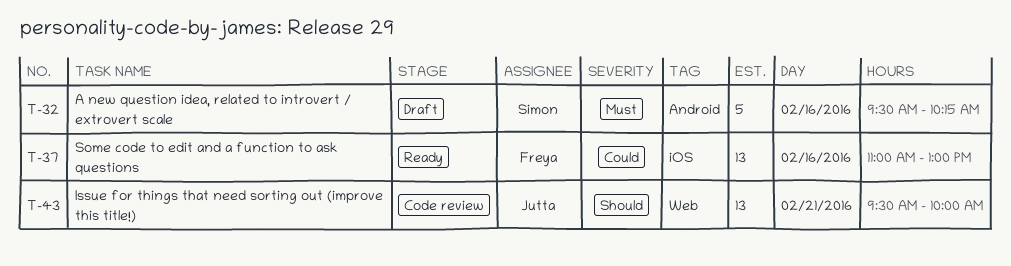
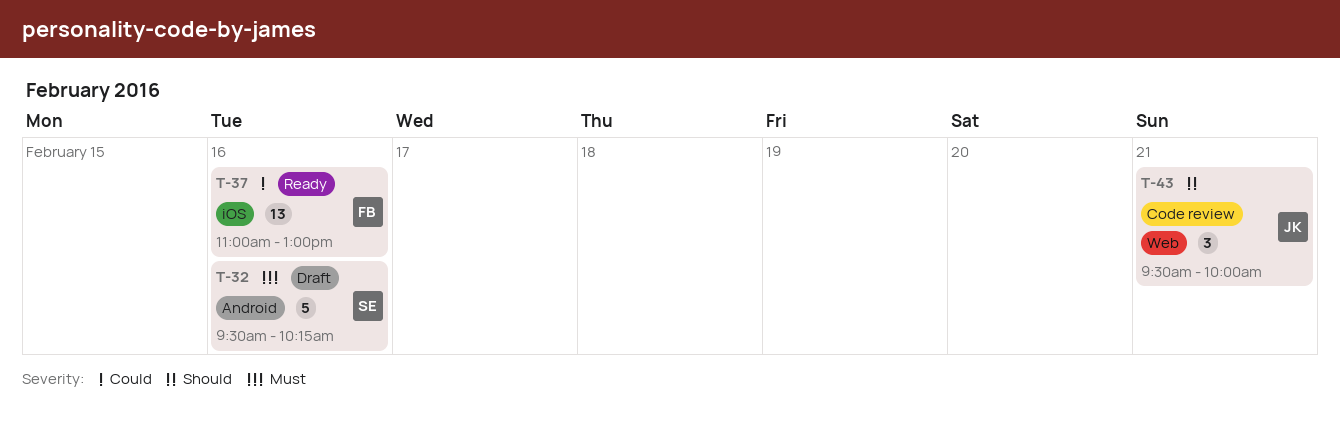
T-43, estimate: 13 -> 3

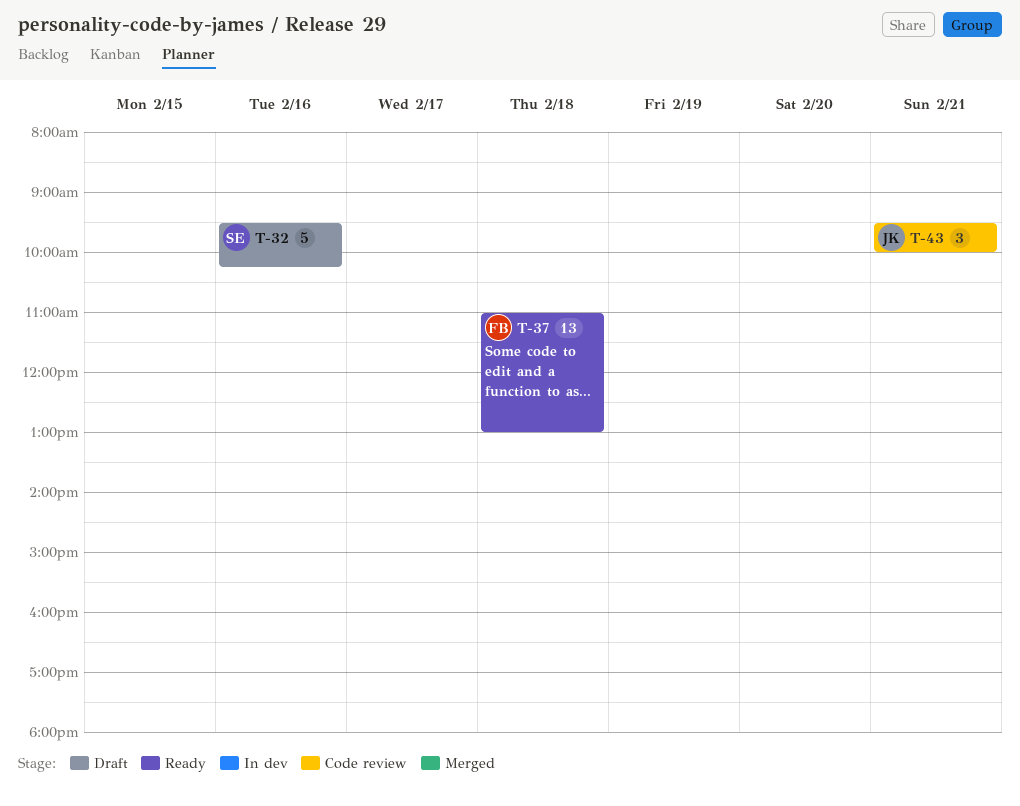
T-37, day: Feb 16 -> Feb 18

